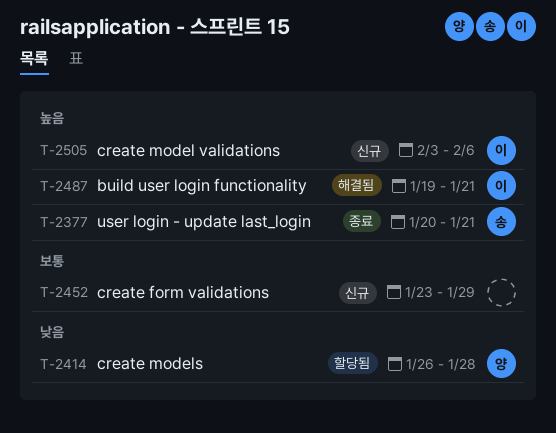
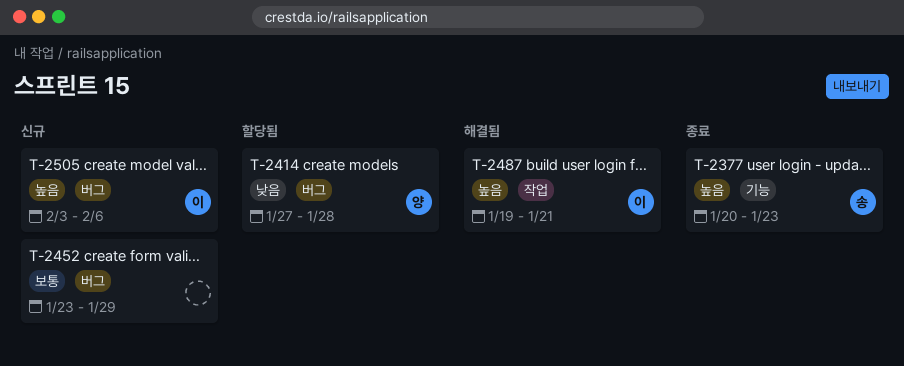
T-2377, due: Jan 21 -> Jan 23
T-2414, start: Jan 26 -> Jan 27

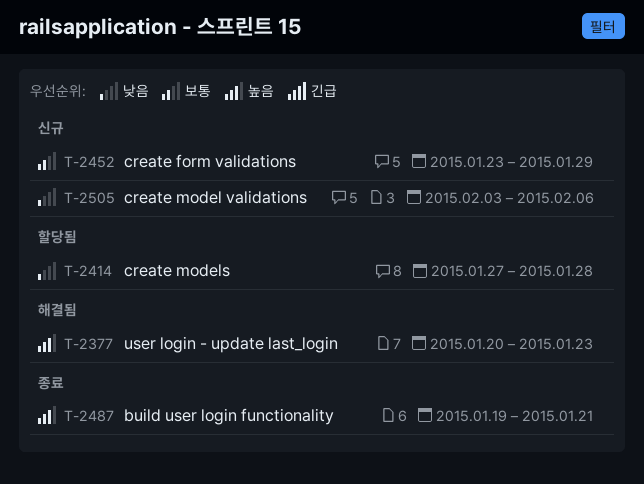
T-2377, status: 종료 -> 해결됨
T-2487, status: 해결됨 -> 종료
T-2505, priority: 높음 -> 낮음

